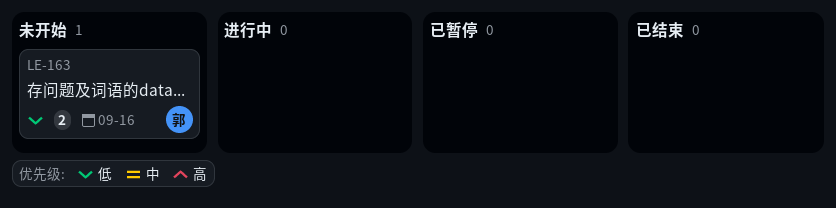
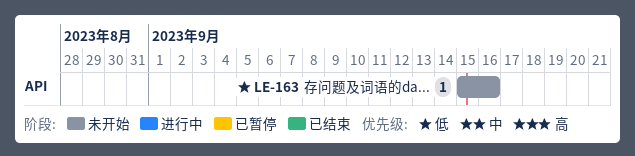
LE-163, estimate: 2 -> 1

